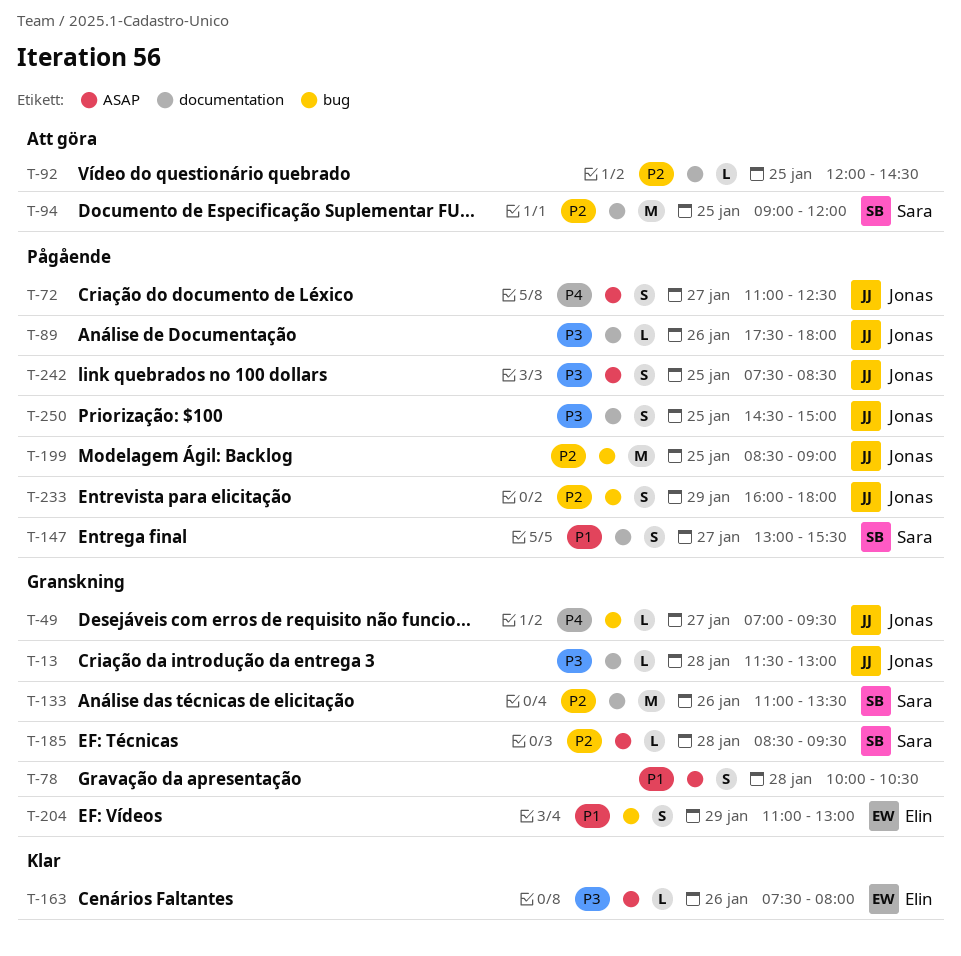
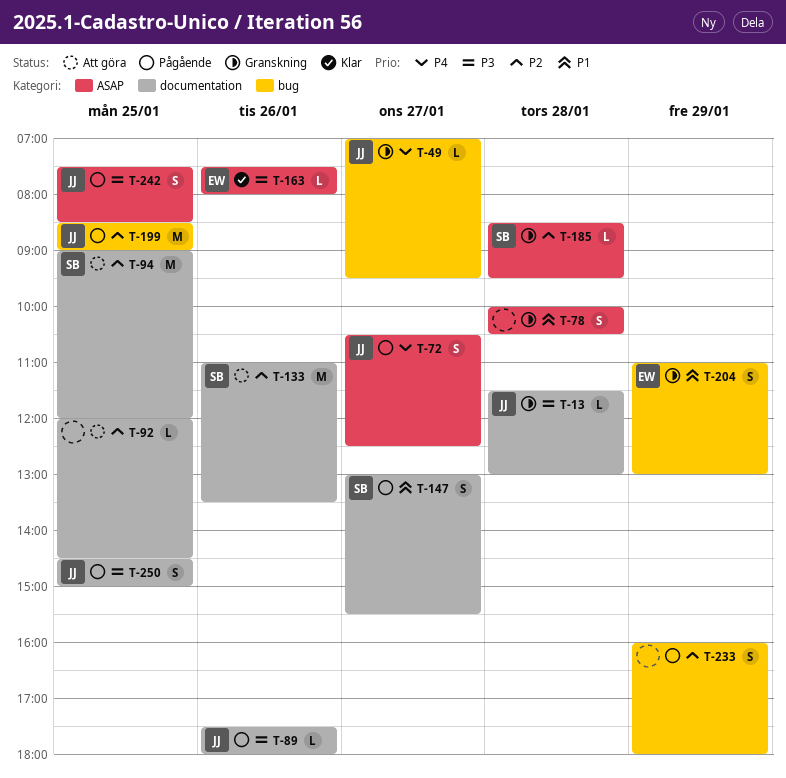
T-72, begins: 11:00 -> 10:30
T-133, status: Granskning -> Att göra
T-233, owner: Jonas -> none

